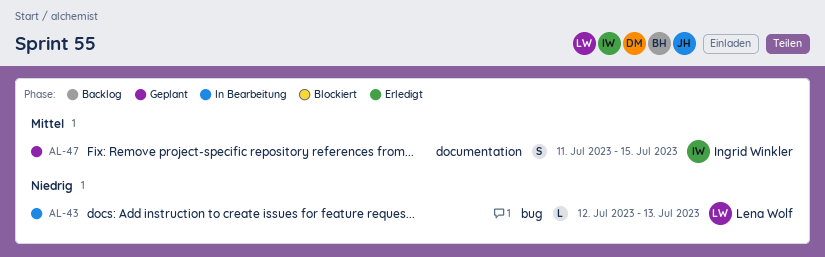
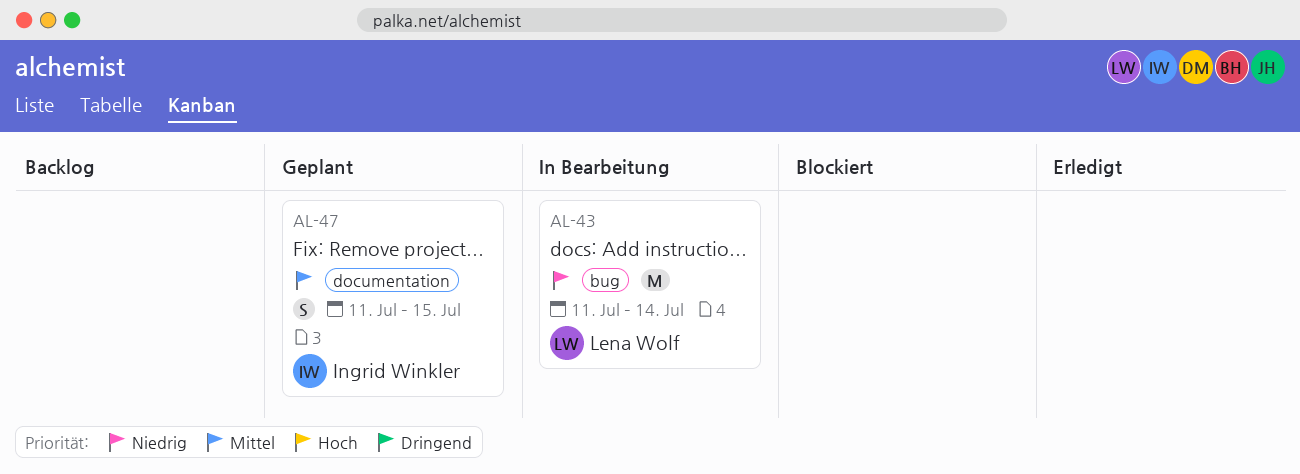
AL-43, estimate: L -> M
AL-43, start: Jul 12 -> Jul 11
AL-43, due: Jul 13 -> Jul 14

